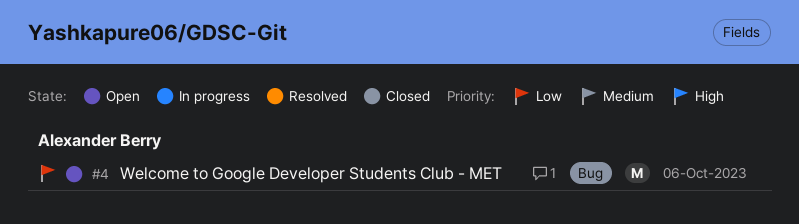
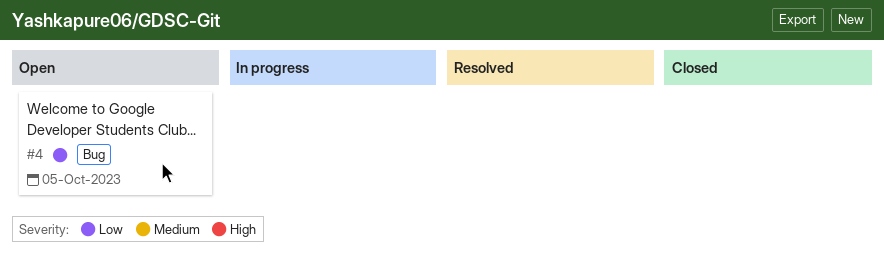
#4, due: Oct 6 -> Oct 5

